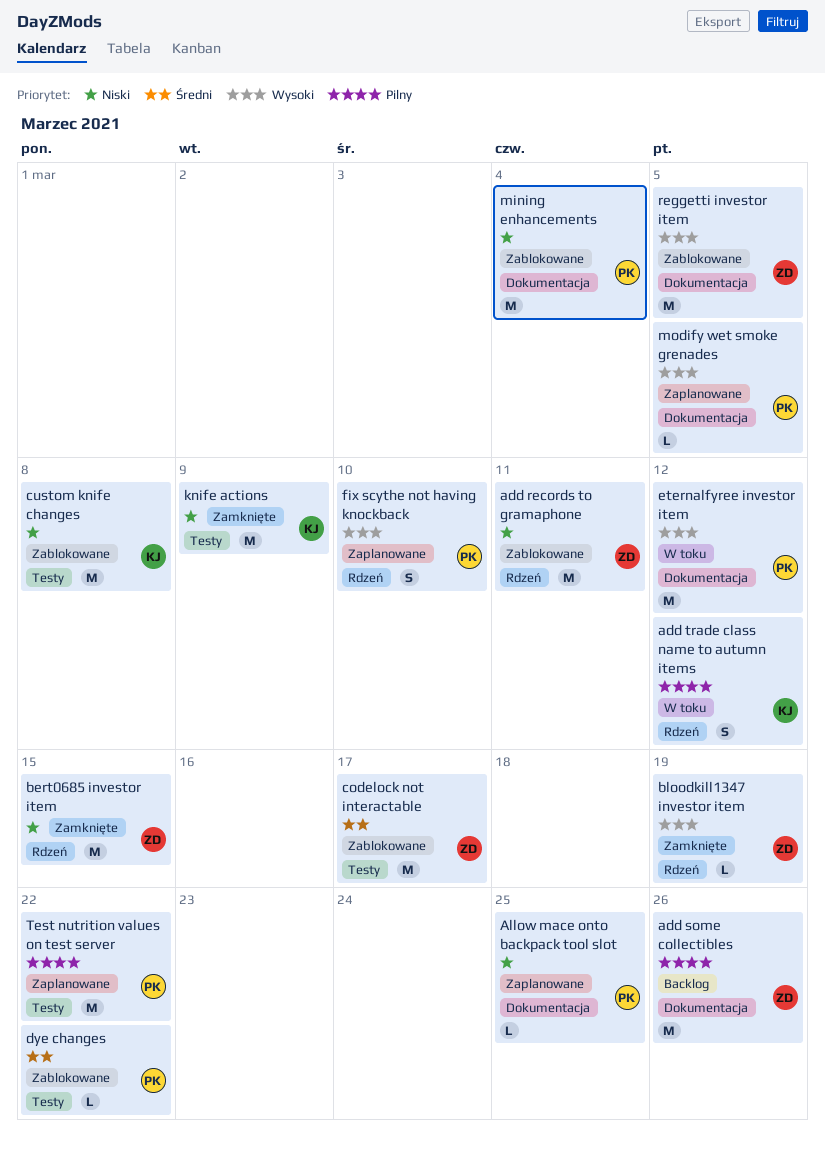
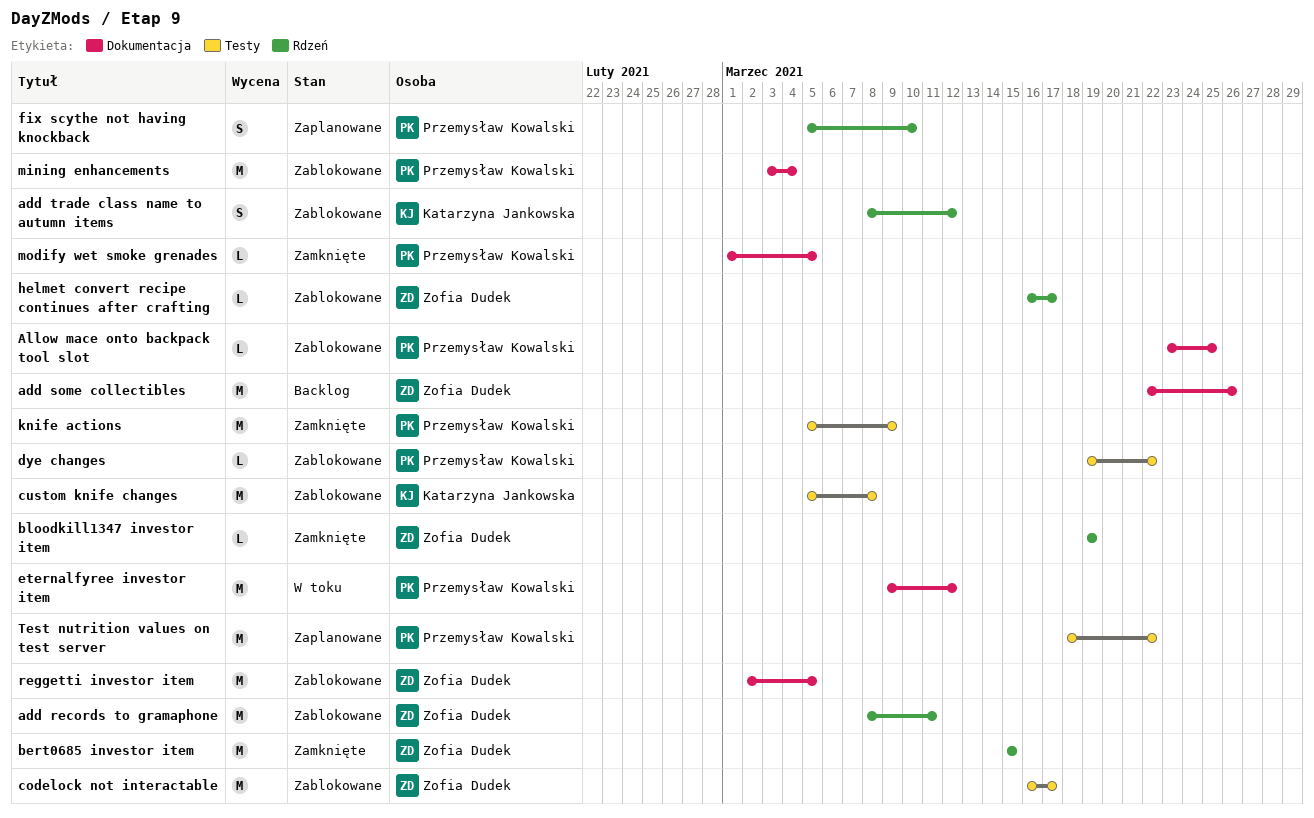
add trade class name to autumn items, status: W toku -> Zablokowane
Allow mace onto backpack tool slot, status: Zaplanowane -> Zablokowane
helmet convert recipe continues after crafting: none -> present
knife actions, owner: Katarzyna Jankowska -> Przemysław Kowalski
modify wet smoke grenades, status: Zaplanowane -> Zamknięte

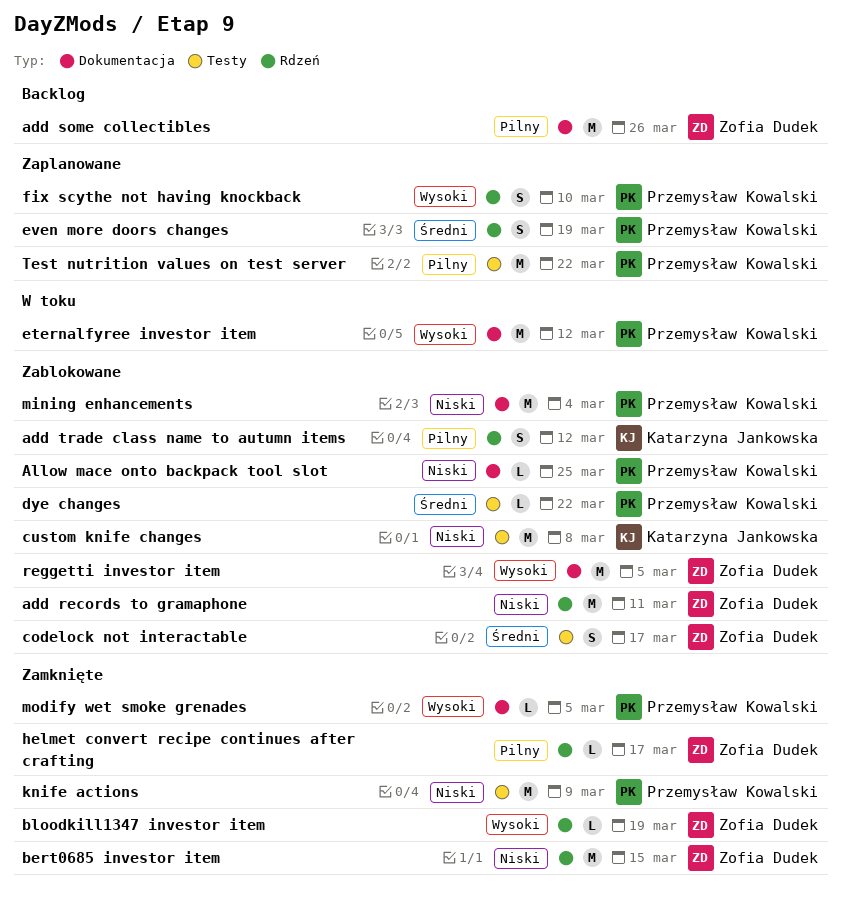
codelock not interactable, estimate: M -> S
even more doors changes: none -> present
helmet convert recipe continues after crafting, status: Zablokowane -> Zamknięte

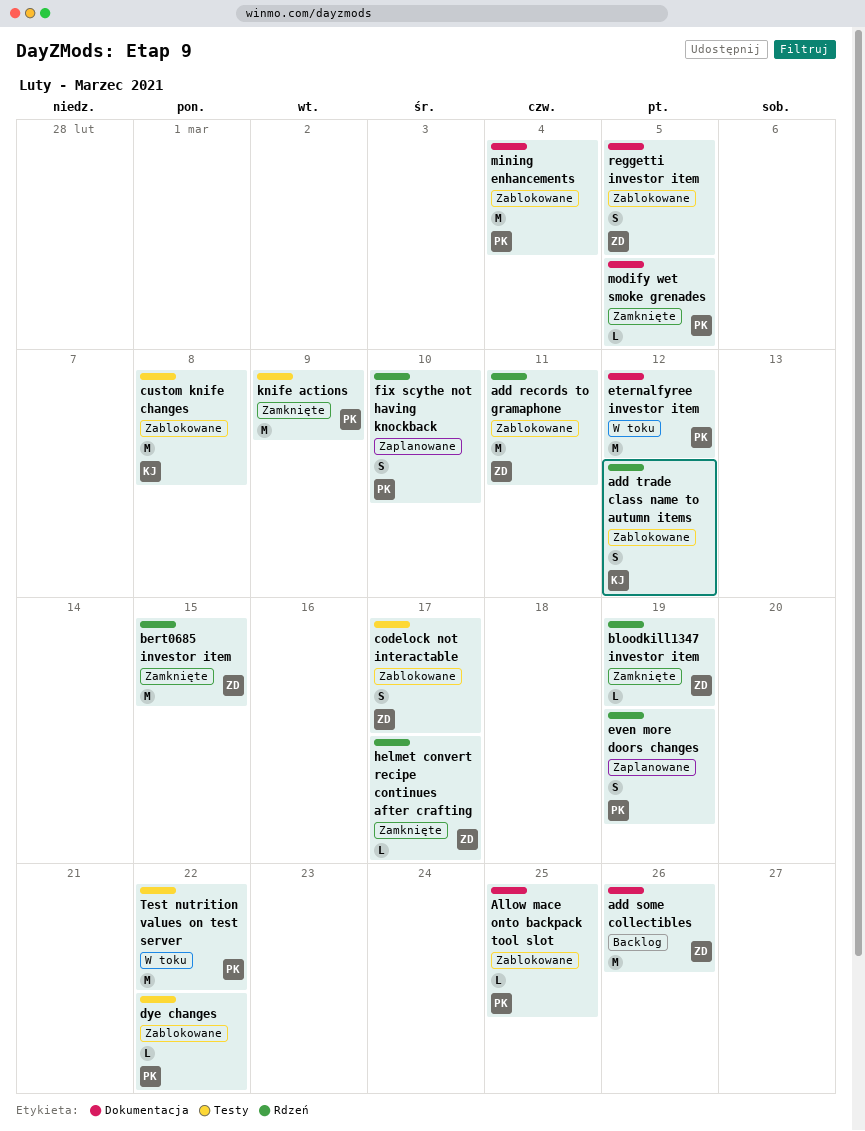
reggetti investor item, estimate: M -> S
Test nutrition values on test server, status: Zaplanowane -> W toku

